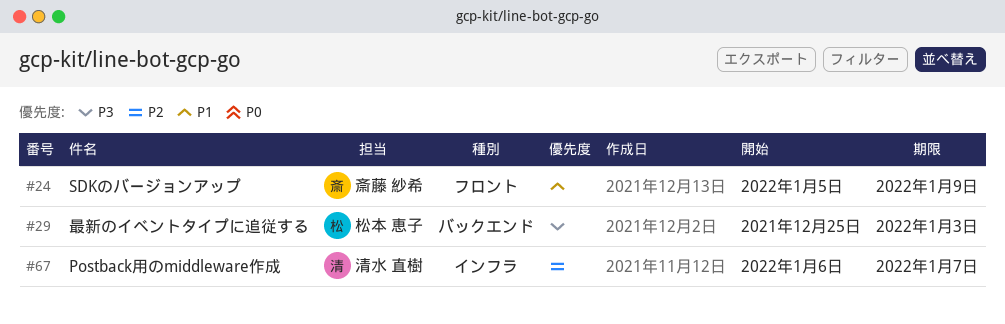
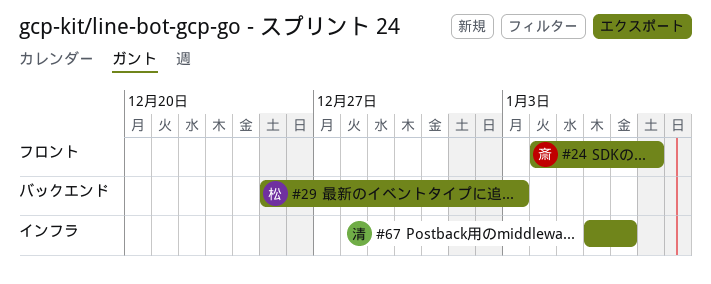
#24, start: Jan 5 -> Jan 4
#24, due: Jan 9 -> Jan 8

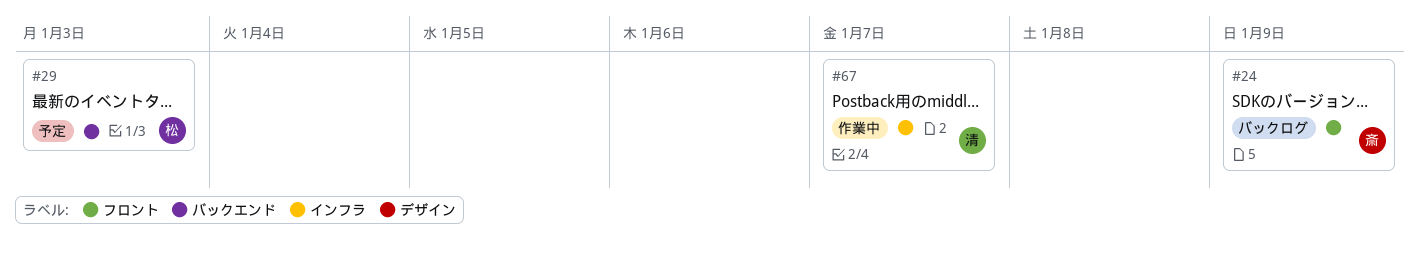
#24, due: Jan 8 -> Jan 9

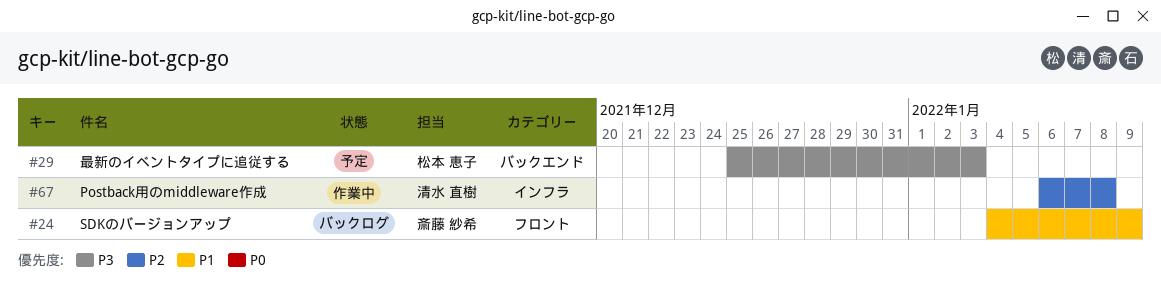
#67, due: Jan 7 -> Jan 8

